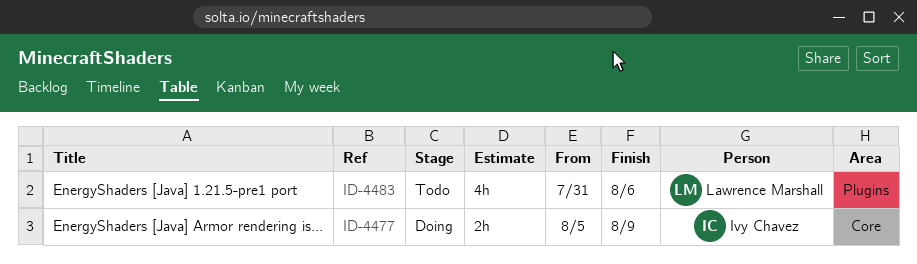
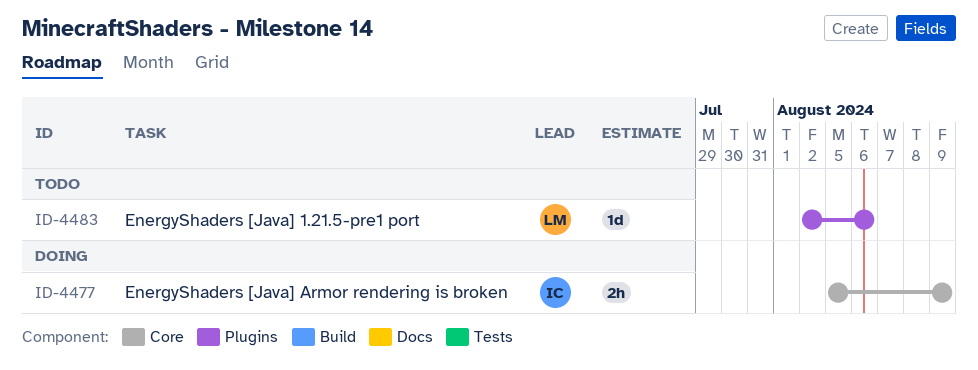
ID-4483, estimate: 4h -> 1d
ID-4483, start: Jul 31 -> Aug 2

